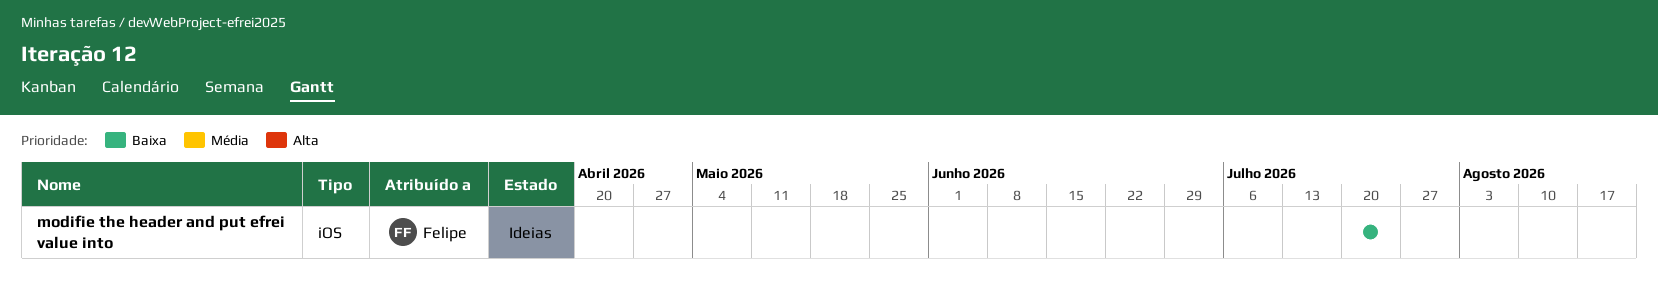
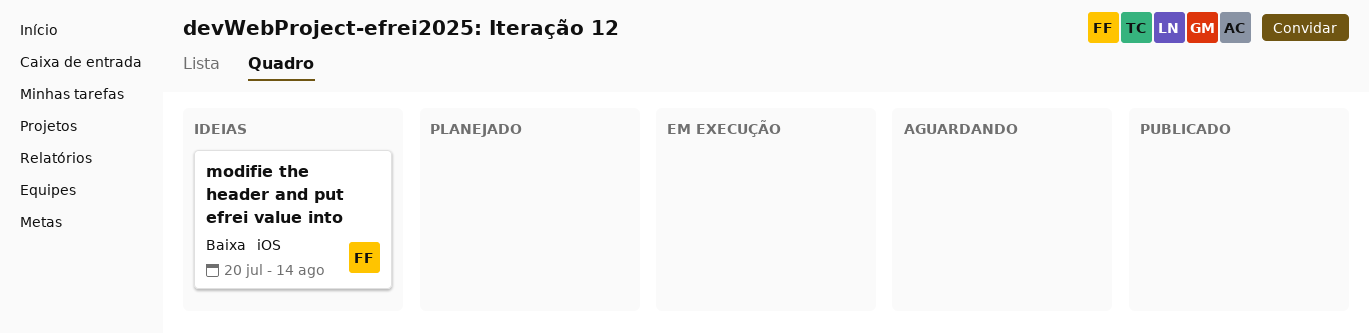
modifie the header and put efrei value into, due: Jul 24 -> Aug 14

